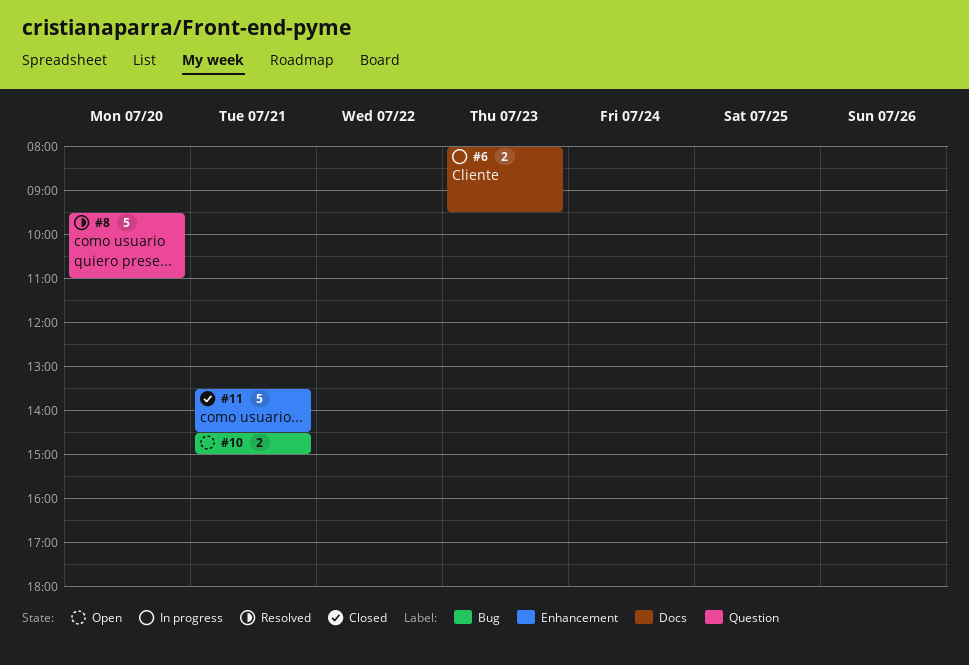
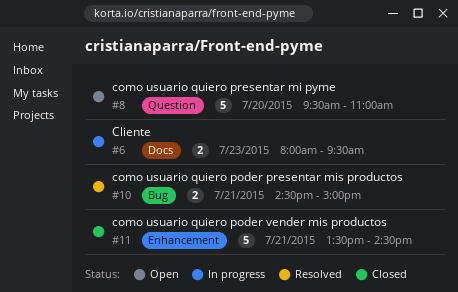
#8, status: Resolved -> Open
#10, status: Open -> Resolved

